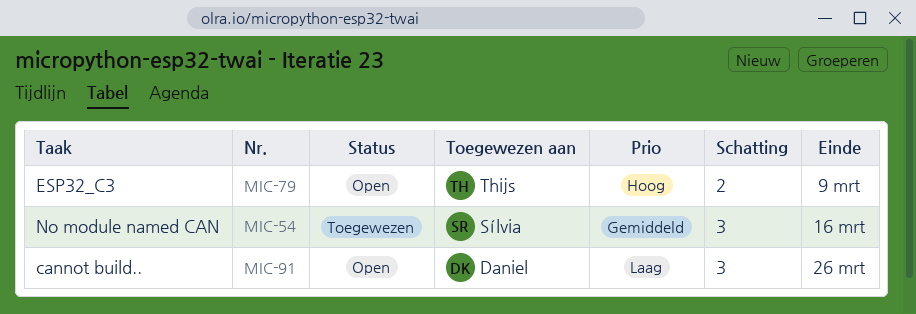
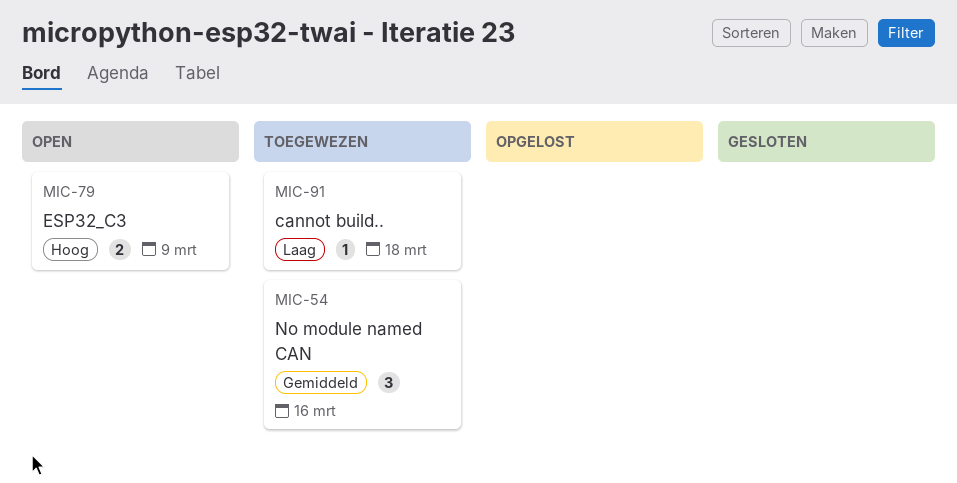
MIC-91, status: Open -> Toegewezen
MIC-91, estimate: 3 -> 1
MIC-91, due: Mar 26 -> Mar 18

